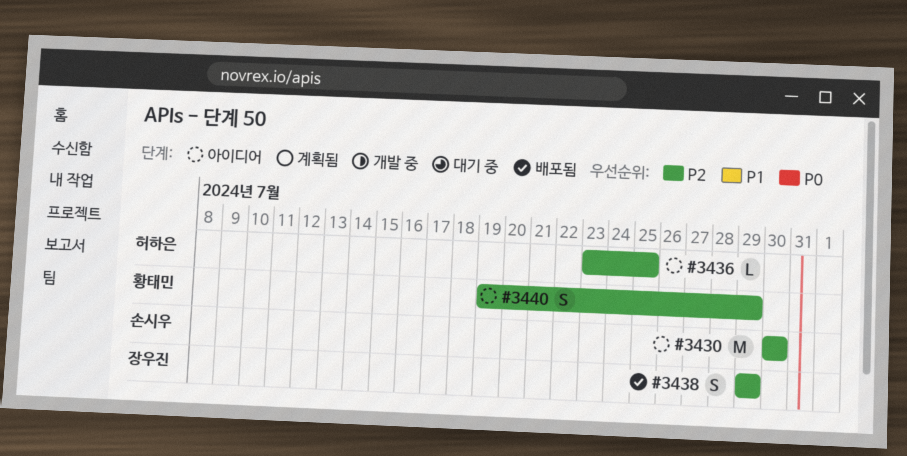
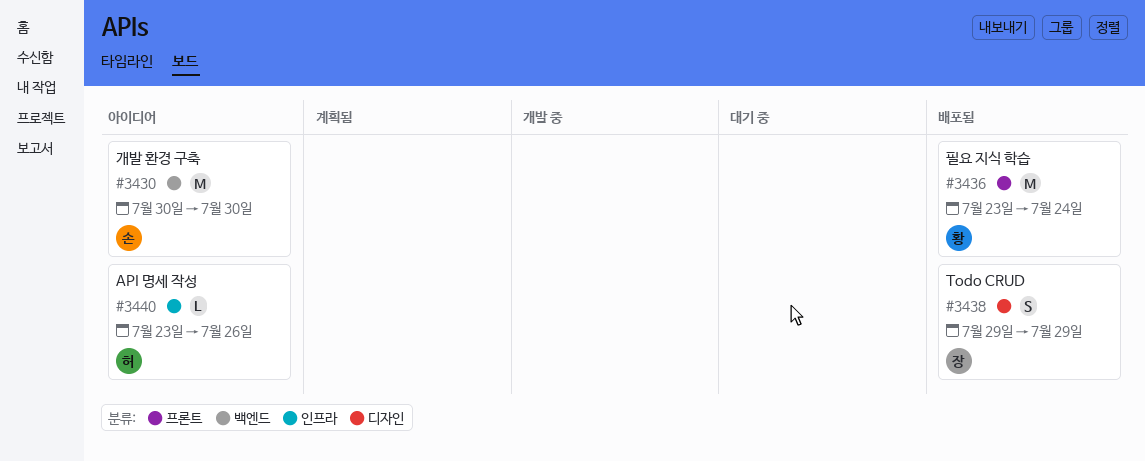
#3436, status: 아이디어 -> 배포됨
#3436, owner: 허하은 -> 황태민
#3436, estimate: L -> M
#3436, due: Jul 25 -> Jul 24
#3440, owner: 황태민 -> 허하은
#3440, estimate: S -> L
#3440, start: Jul 19 -> Jul 23
#3440, due: Jul 29 -> Jul 26

